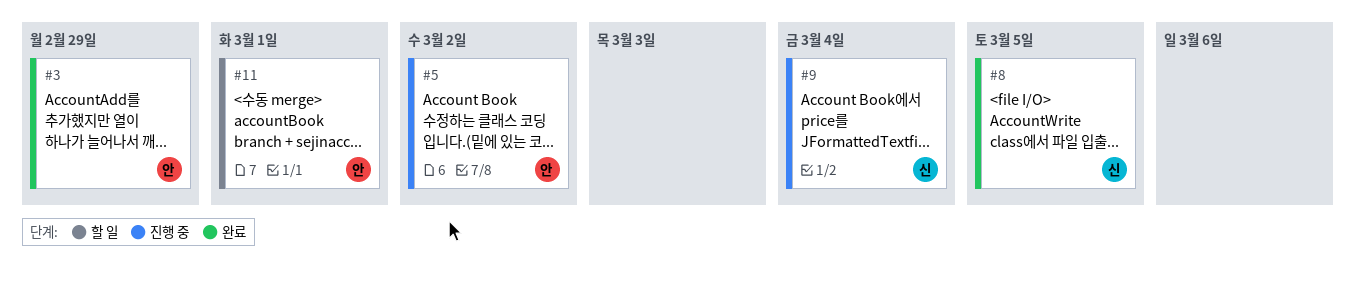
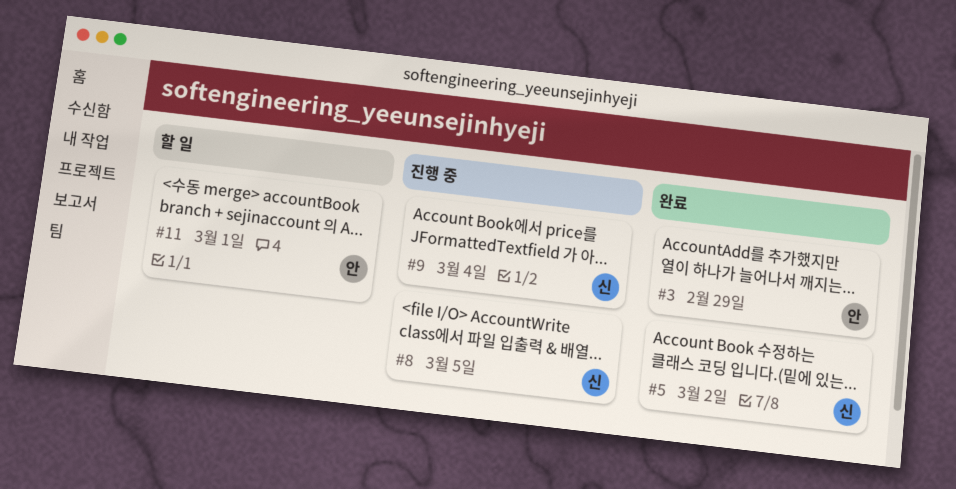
#5, status: 진행 중 -> 완료
#5, owner: 안 -> 신
#8, status: 완료 -> 진행 중

